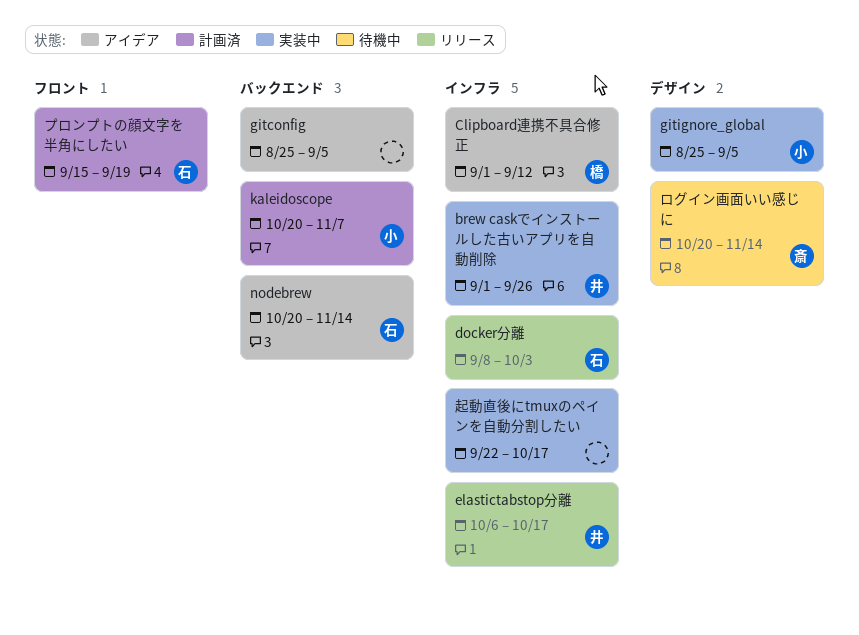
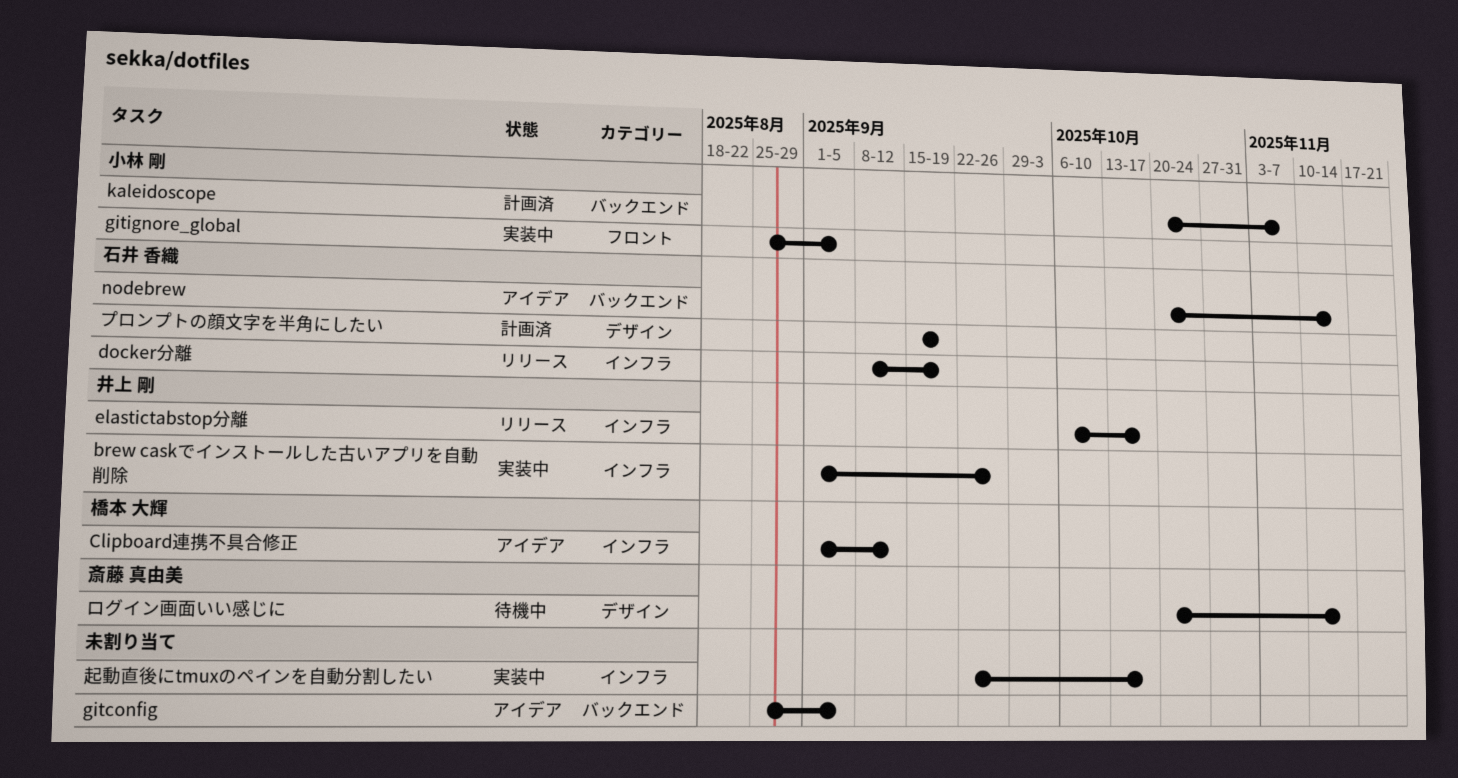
docker分離, due: Oct 3 -> Sep 19
gitignore_global, label: デザイン -> フロント
プロンプトの顔文字を半角にしたい, label: フロント -> デザイン

